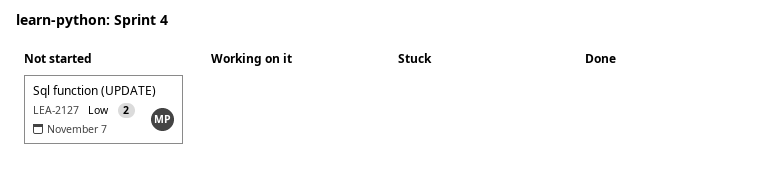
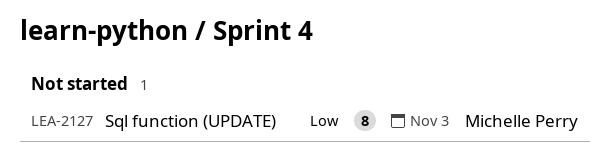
LEA-2127, estimate: 2 -> 8
LEA-2127, due: Nov 7 -> Nov 3

